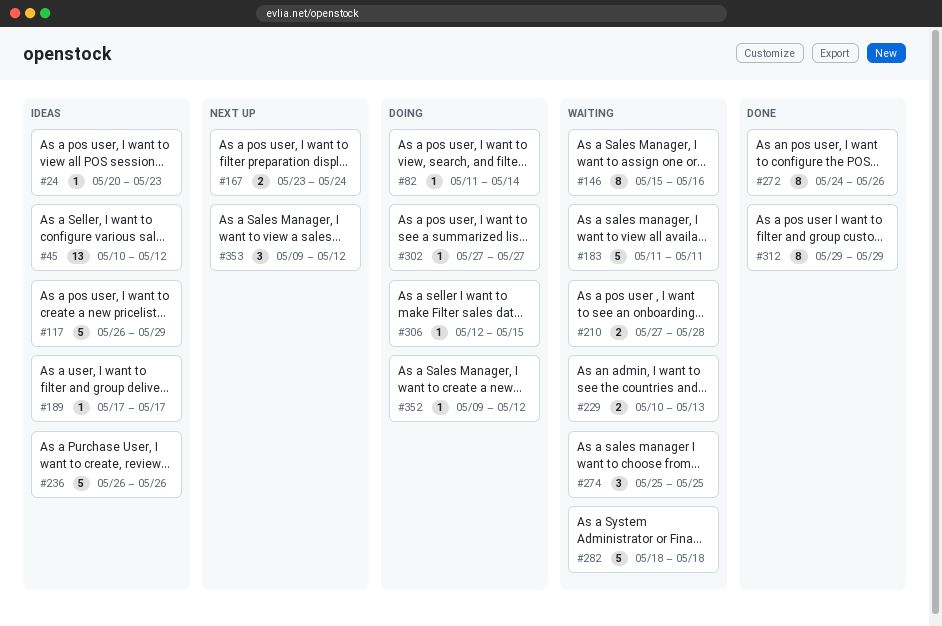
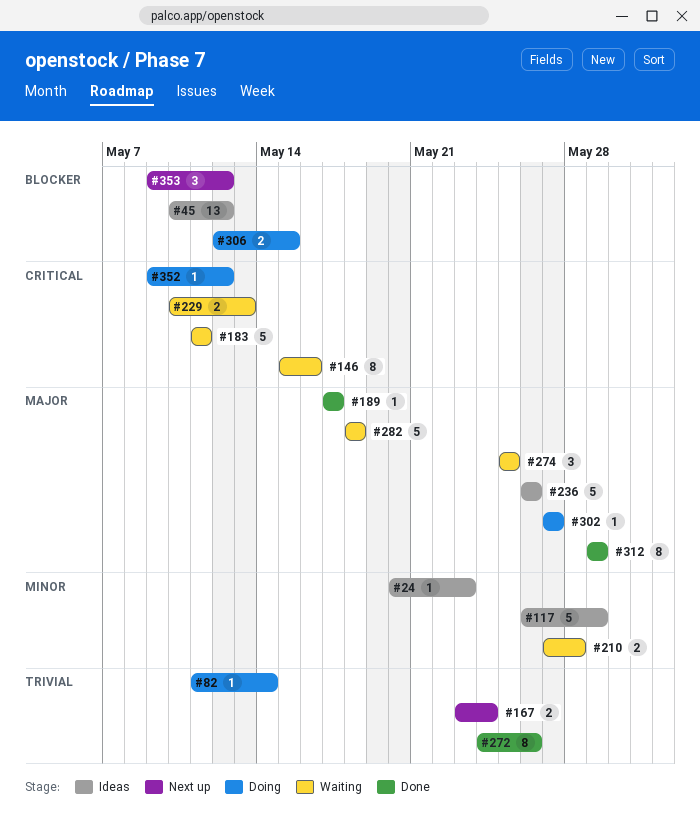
#189, status: Ideas -> Done
#306, estimate: 1 -> 2

